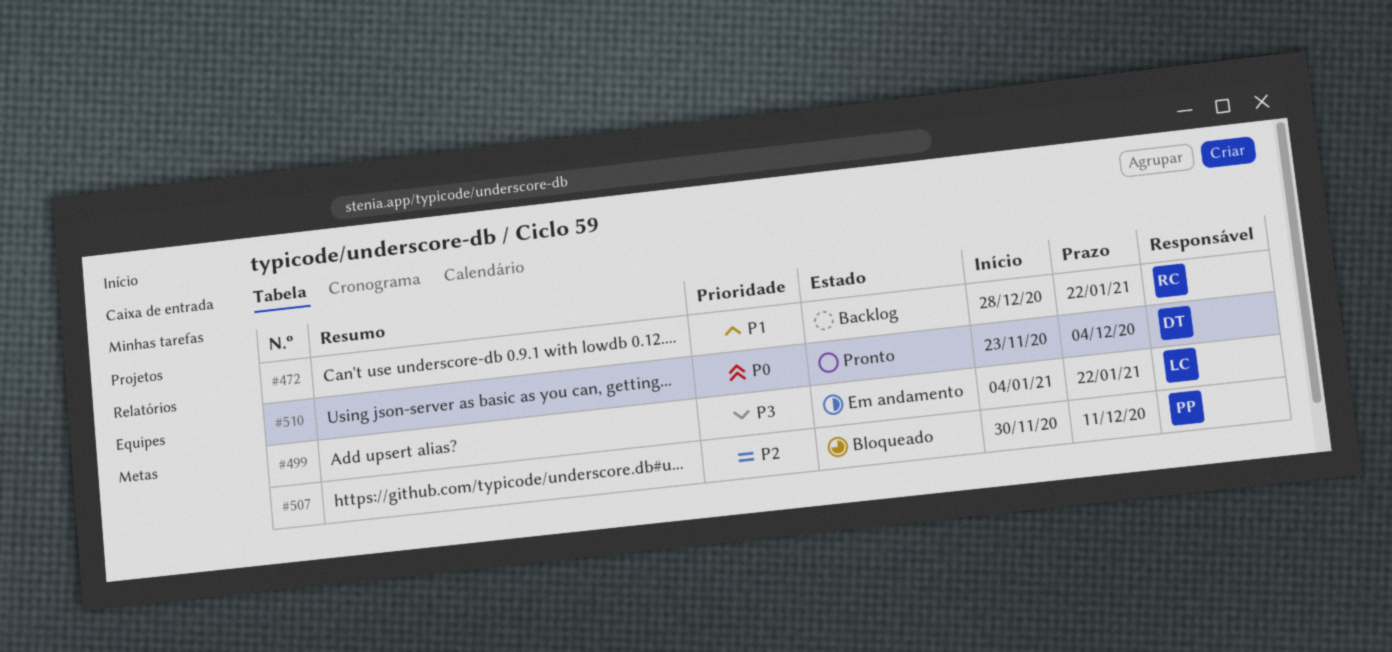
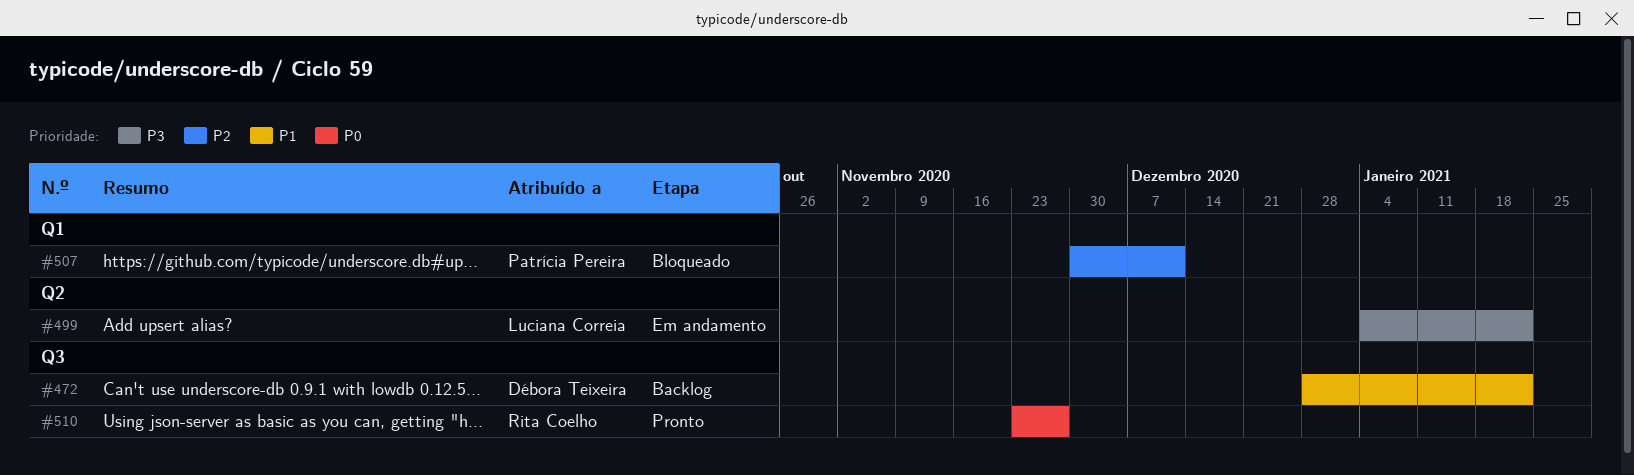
#472, owner: Rita Coelho -> Débora Teixeira
#510, owner: Débora Teixeira -> Rita Coelho
#510, due: Dec 4 -> Nov 27

